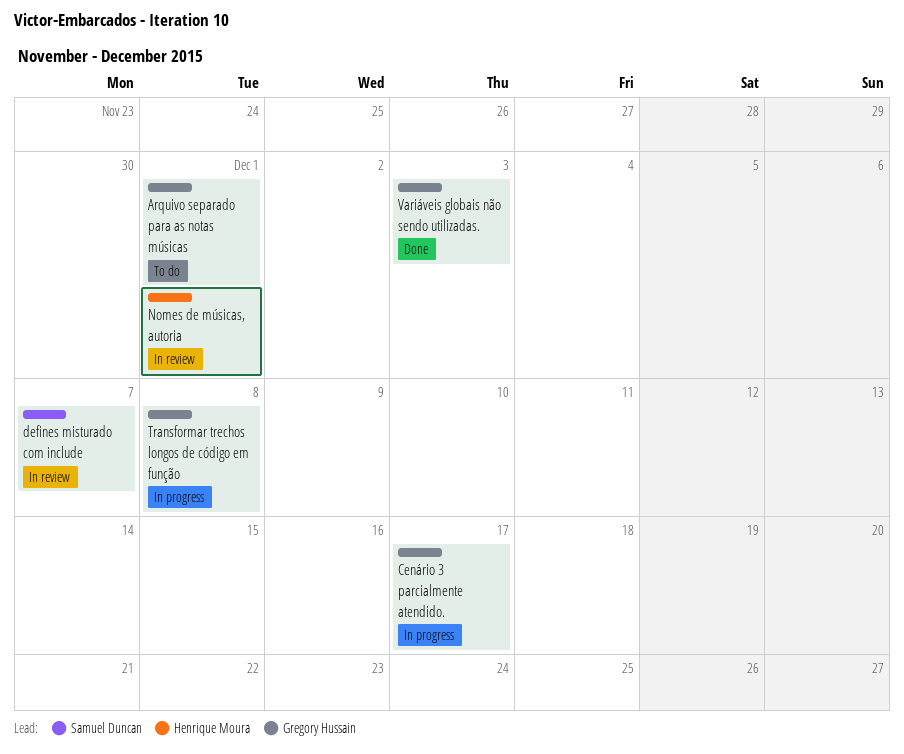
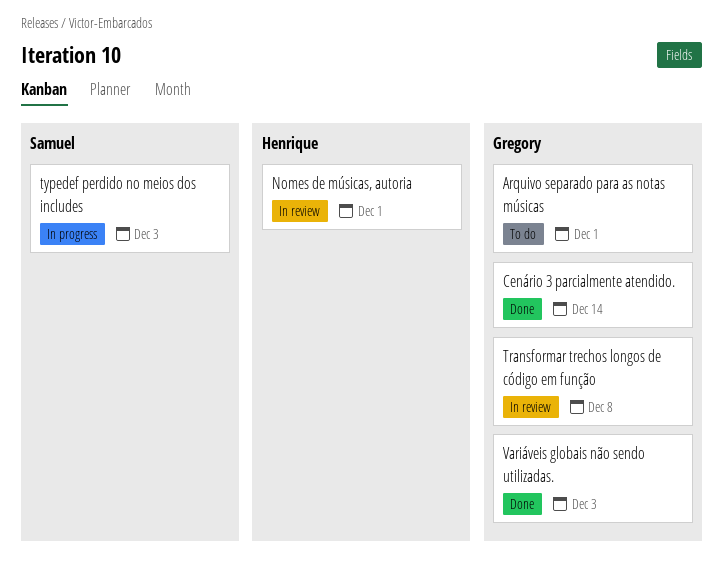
Cenário 3 parcialmente atendido., status: In progress -> Done
Cenário 3 parcialmente atendido., due: Dec 17 -> Dec 14
defines misturado com include: present -> none
Transformar trechos longos de código em função, status: In progress -> In review
typedef perdido no meios dos includes: none -> present

